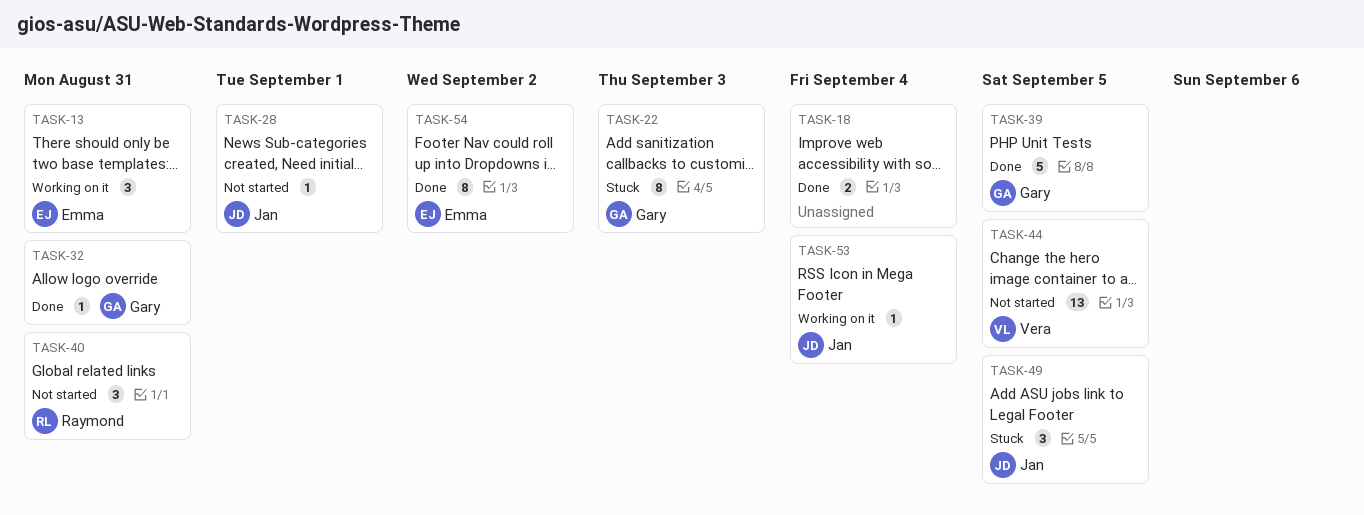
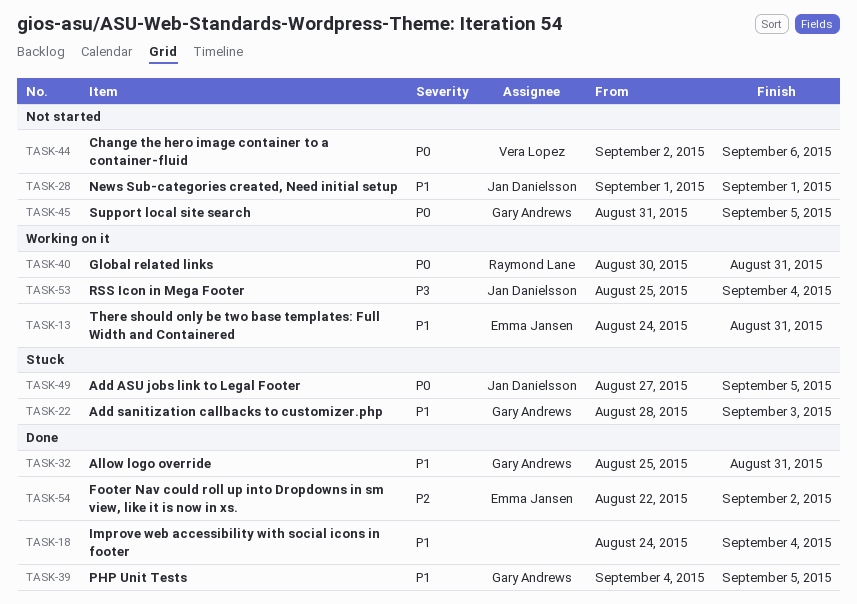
TASK-40, status: Not started -> Working on it
TASK-44, due: Sep 5 -> Sep 6
TASK-45: none -> present

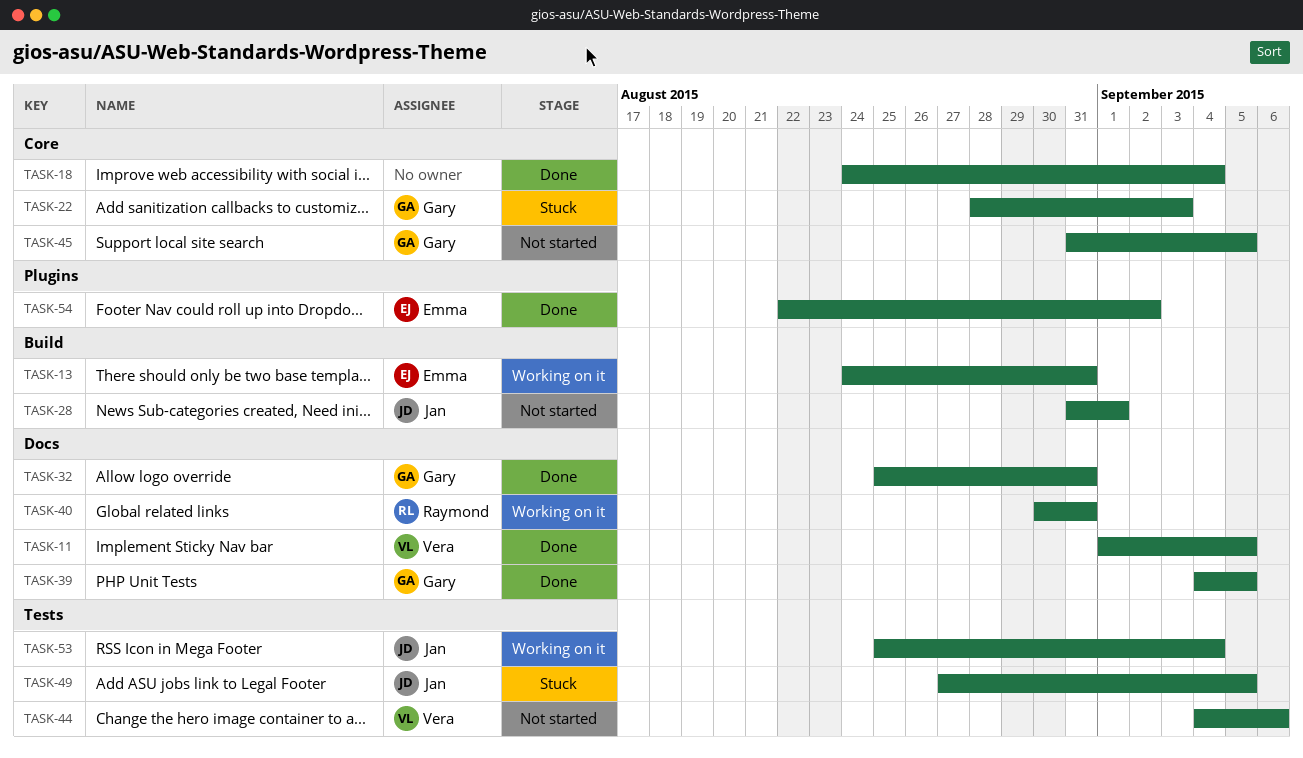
TASK-11: none -> present
TASK-28, start: Sep 1 -> Aug 31
TASK-44, start: Sep 2 -> Sep 4

